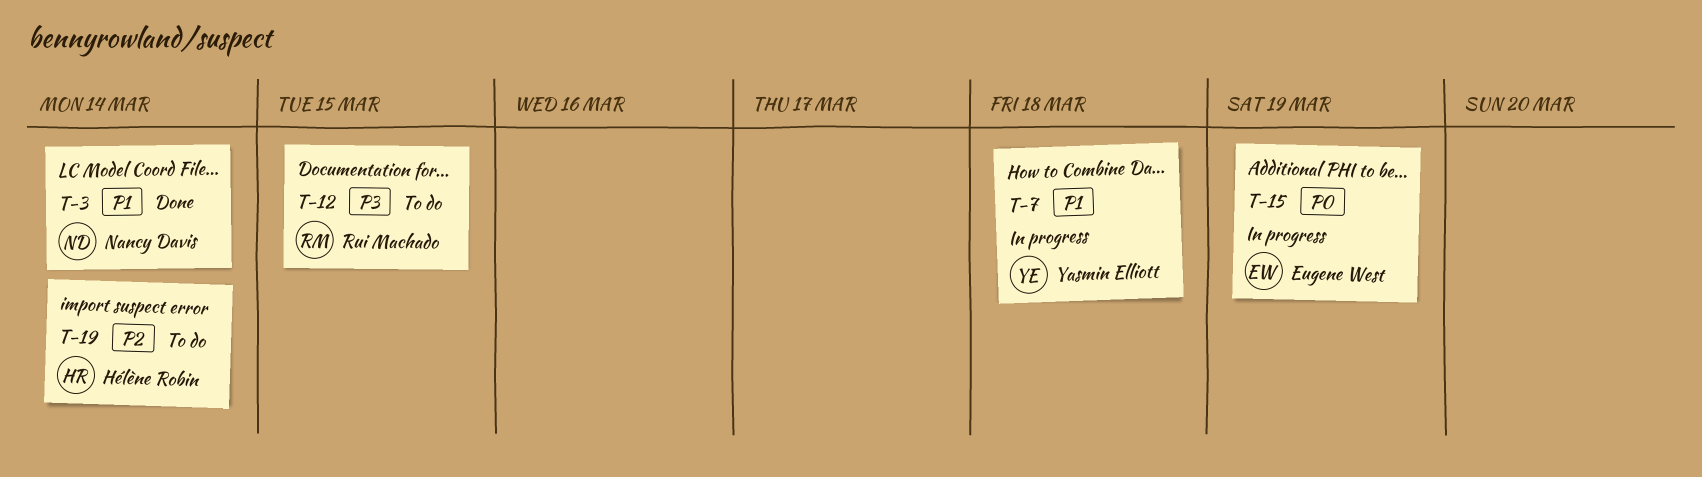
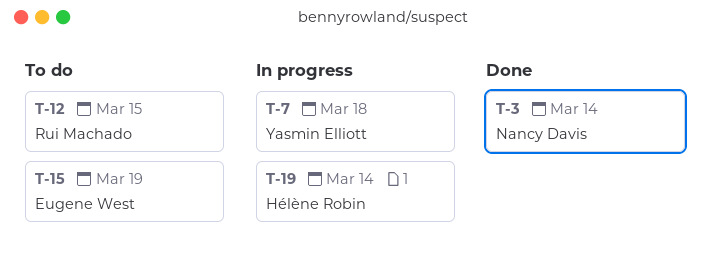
T-15, status: In progress -> To do
T-19, status: To do -> In progress

